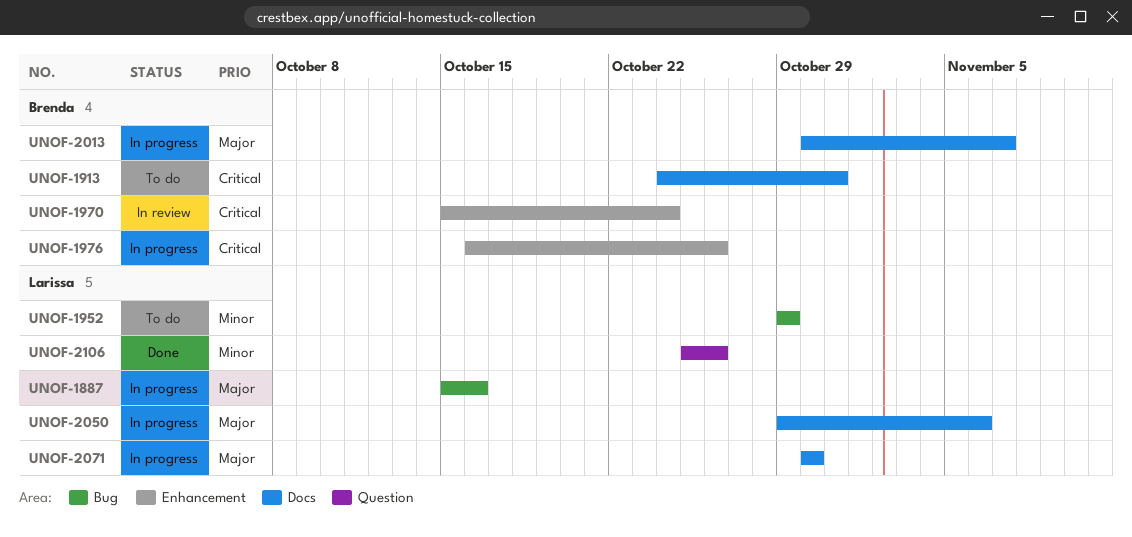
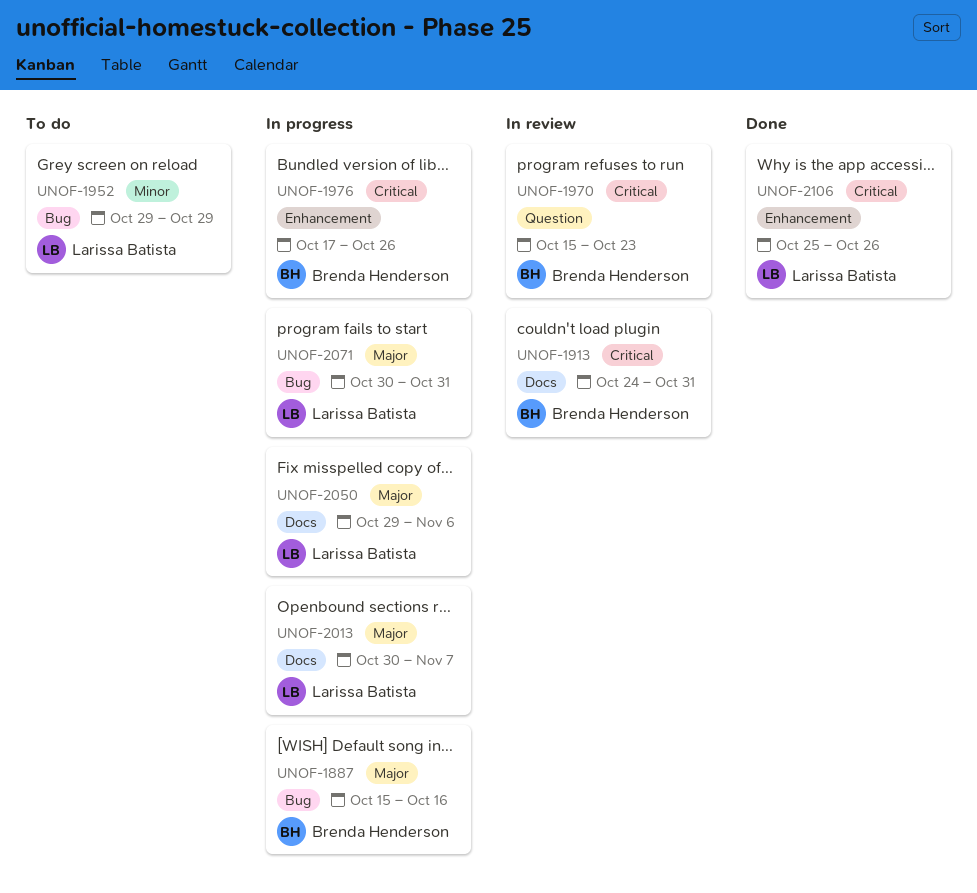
UNOF-1887, owner: Larissa Batista -> Brenda Henderson
UNOF-1913, status: To do -> In review
UNOF-1970, label: Enhancement -> Question
UNOF-1970, due: Oct 24 -> Oct 23
UNOF-1976, start: Oct 16 -> Oct 17
UNOF-2013, owner: Brenda Henderson -> Larissa Batista
UNOF-2071, label: Docs -> Bug
UNOF-2071, due: Oct 30 -> Oct 31
UNOF-2106, priority: Minor -> Critical
UNOF-2106, label: Question -> Enhancement

